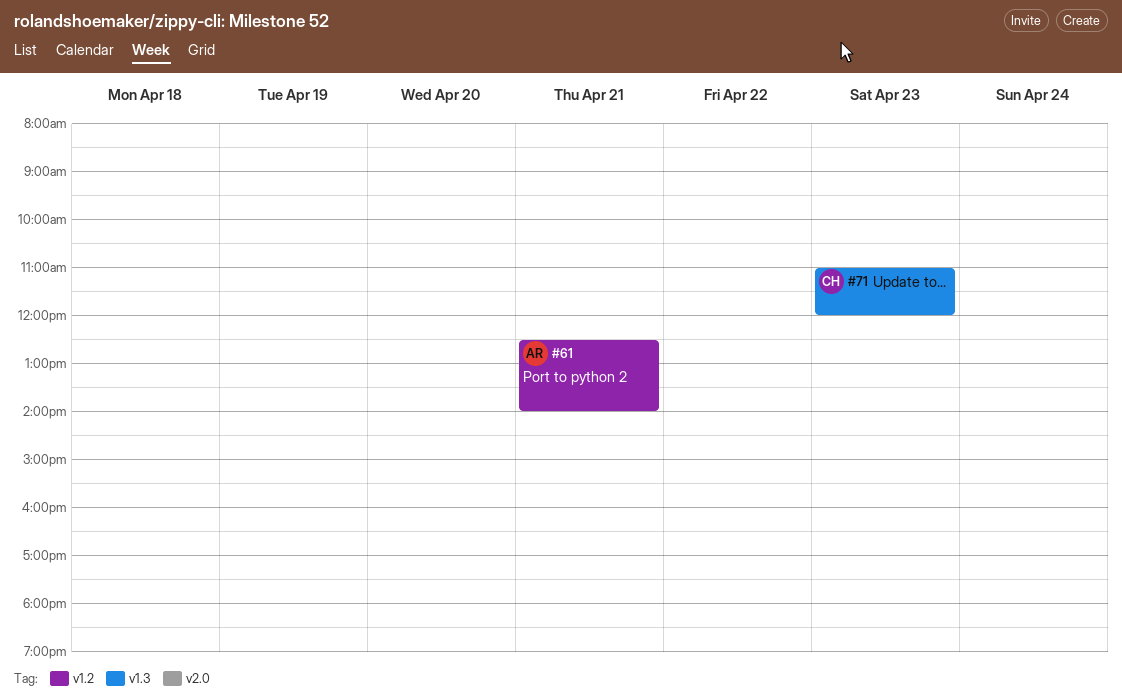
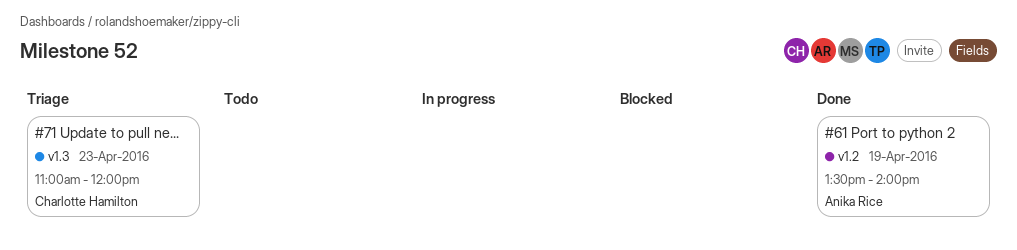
#61, day: Apr 21 -> Apr 19
#61, begins: 12:30 -> 13:30

